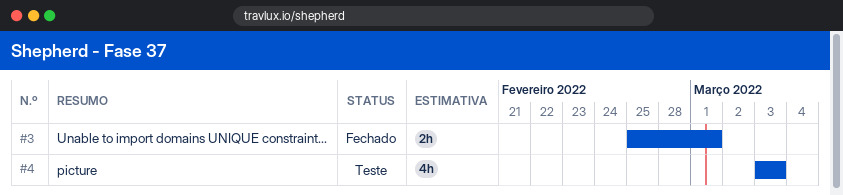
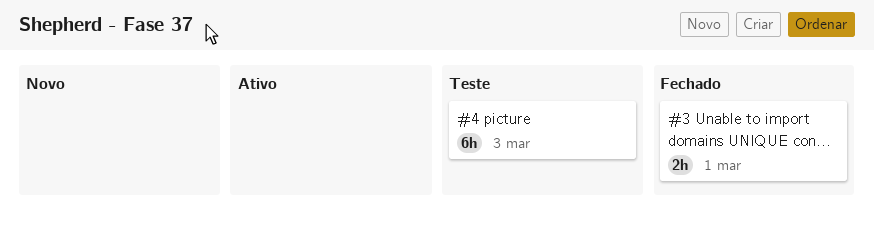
#4, estimate: 4h -> 6h

